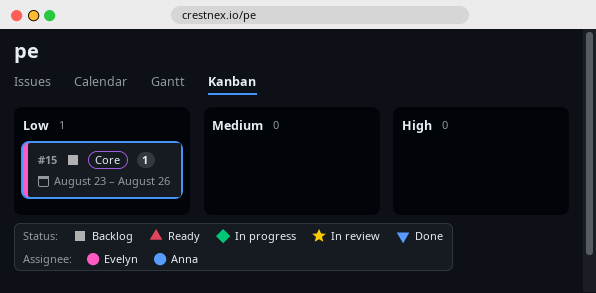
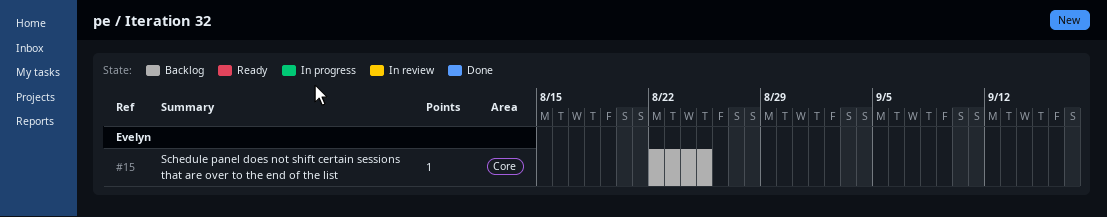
#15, start: Aug 23 -> Aug 22
#15, due: Aug 26 -> Aug 25

